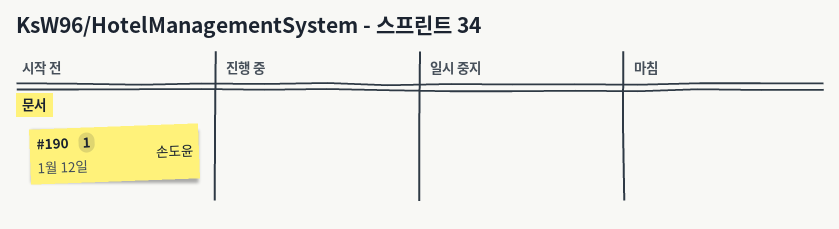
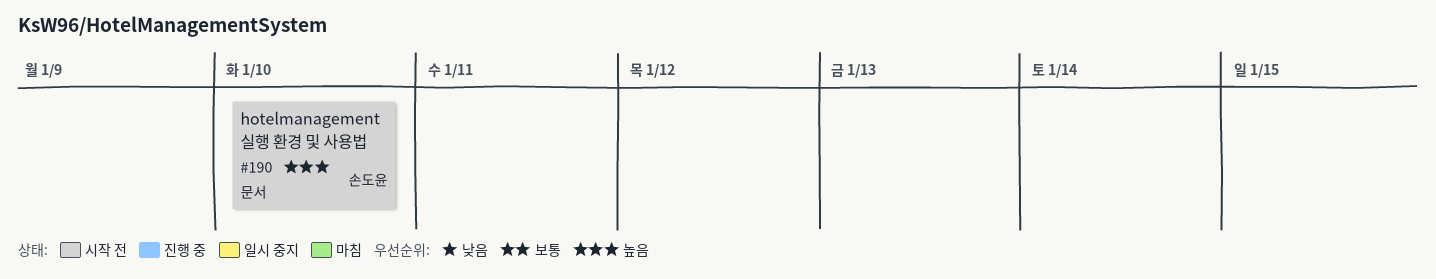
#190, due: Jan 12 -> Jan 10

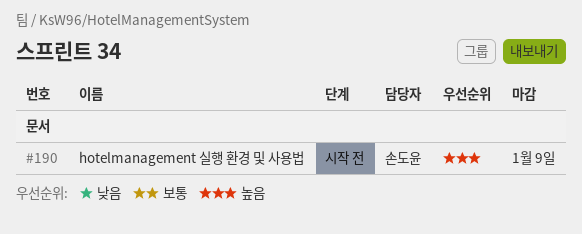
#190, due: Jan 10 -> Jan 9

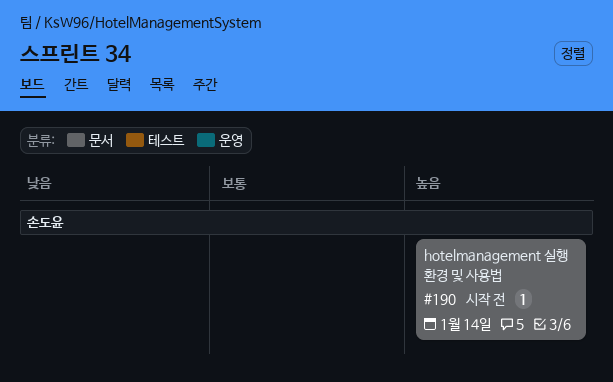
#190, due: Jan 9 -> Jan 14

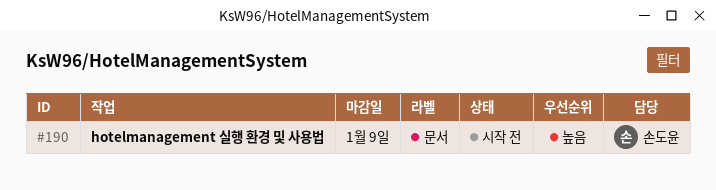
#190, due: Jan 14 -> Jan 9

